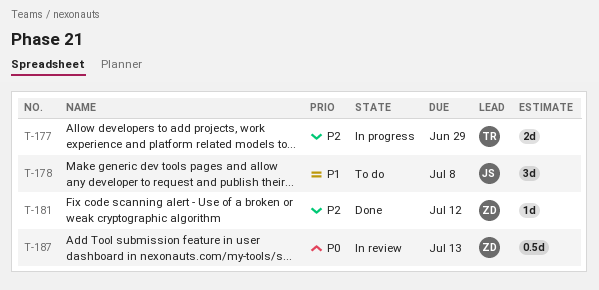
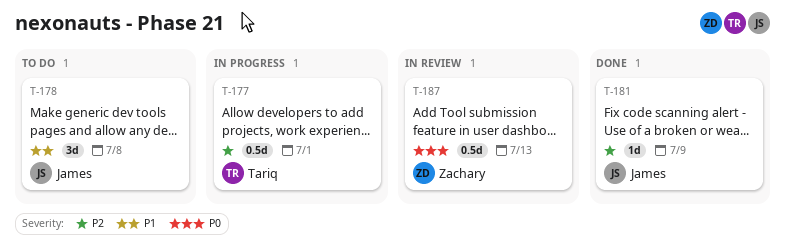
T-177, estimate: 2d -> 0.5d
T-177, due: Jun 29 -> Jul 1
T-181, owner: Zachary -> James
T-181, due: Jul 12 -> Jul 9

